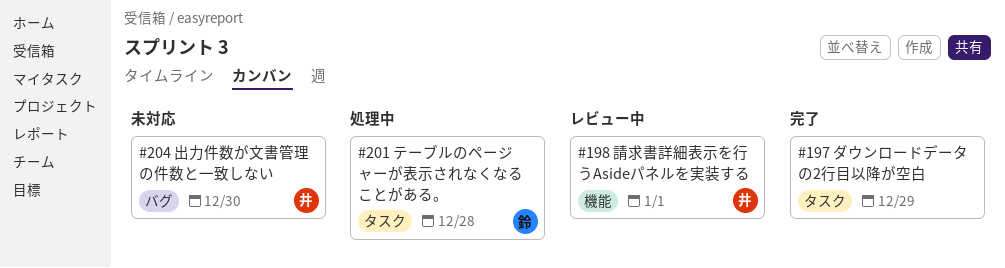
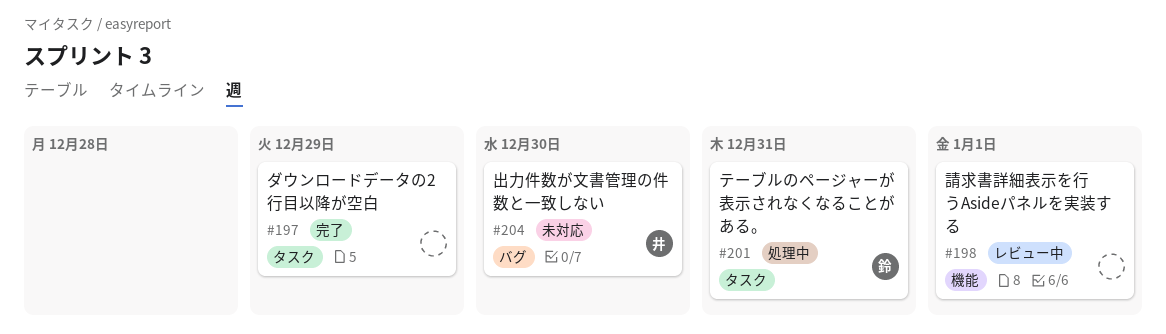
#198, owner: 井 -> none
#201, due: Dec 28 -> Dec 31

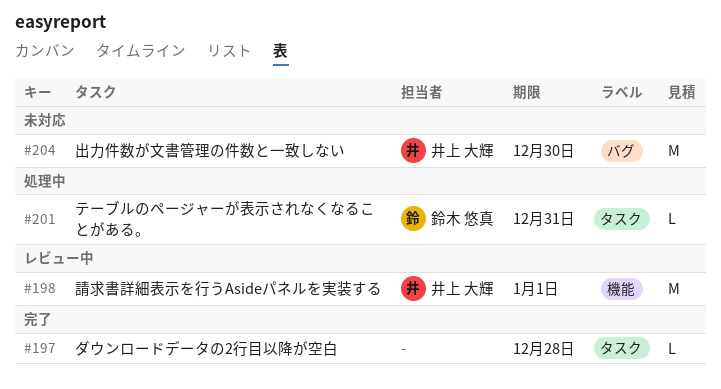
#197, due: Dec 29 -> Dec 28
#198, owner: none -> 井上 大輝

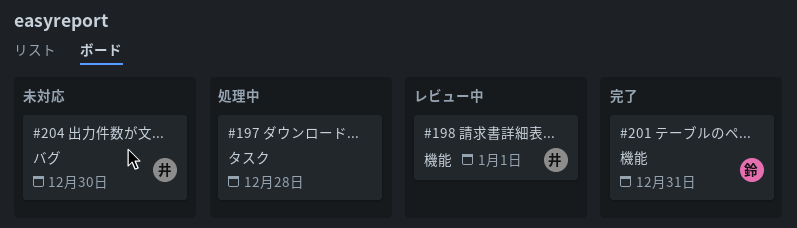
#197, status: 完了 -> 処理中
#201, status: 処理中 -> 完了
#201, label: タスク -> 機能

